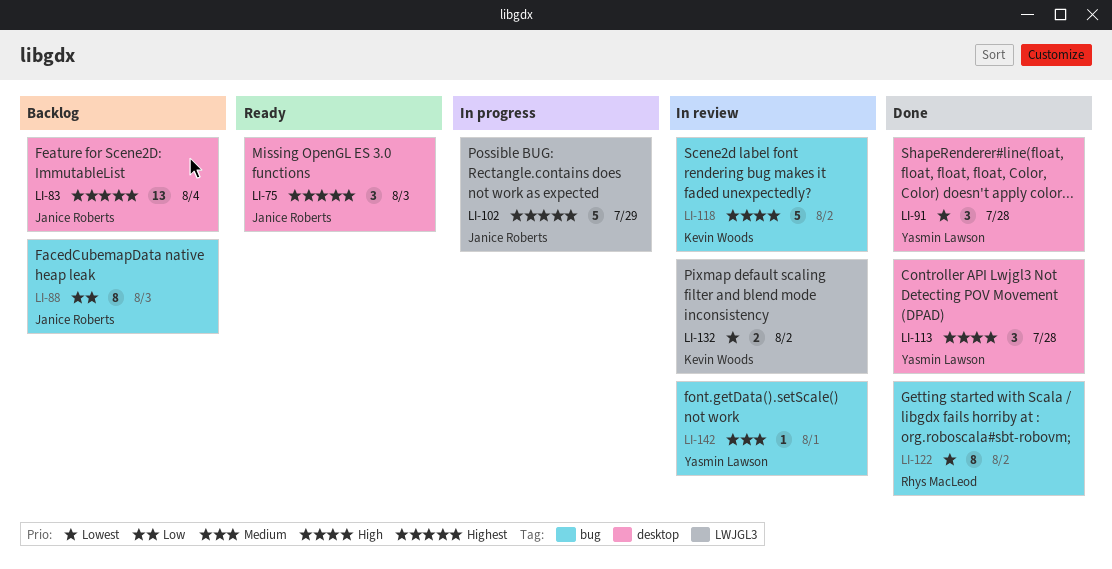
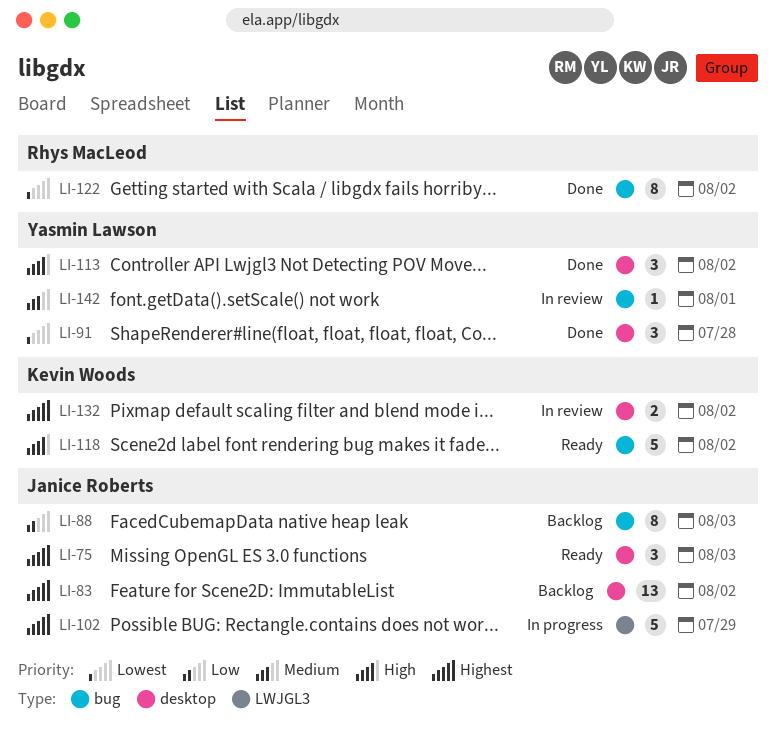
LI-83, due: Aug 4 -> Aug 2
LI-113, due: Jul 28 -> Aug 2
LI-118, status: In review -> Ready
LI-132, priority: Lowest -> Highest
LI-132, label: LWJGL3 -> desktop

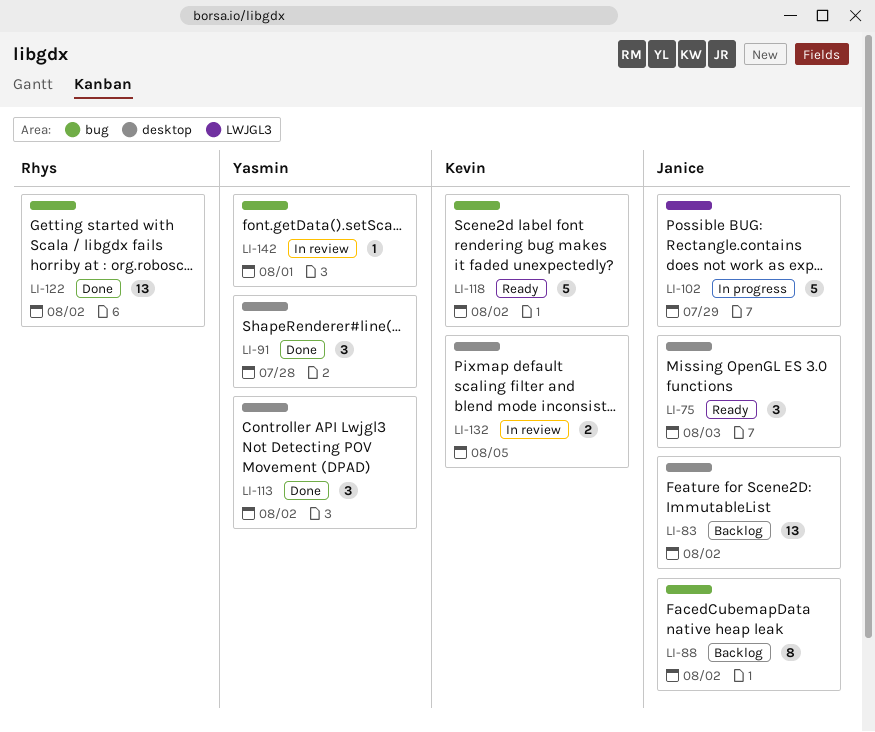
LI-88, due: Aug 3 -> Aug 2
LI-122, estimate: 8 -> 13
LI-132, due: Aug 2 -> Aug 5

